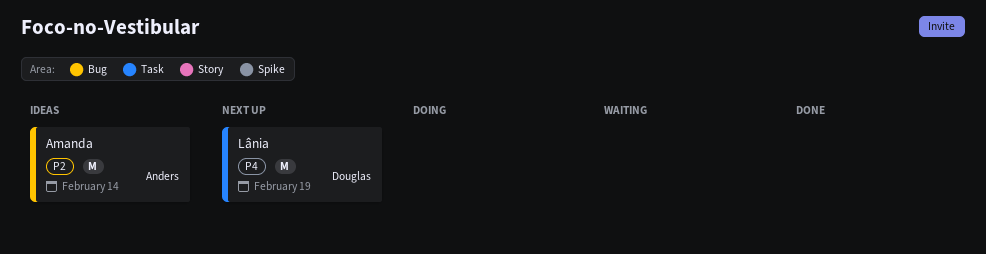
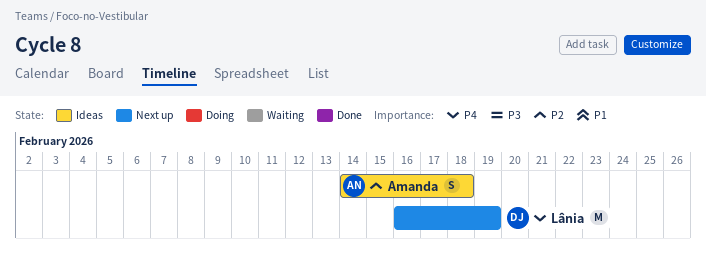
Amanda, estimate: M -> S
Amanda, due: Feb 14 -> Feb 18

